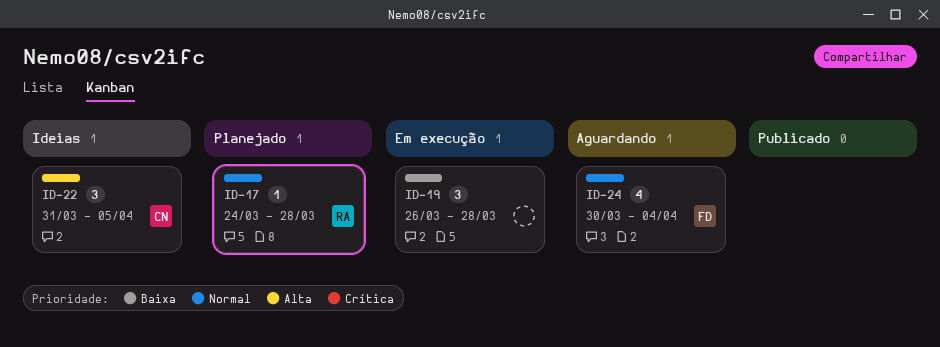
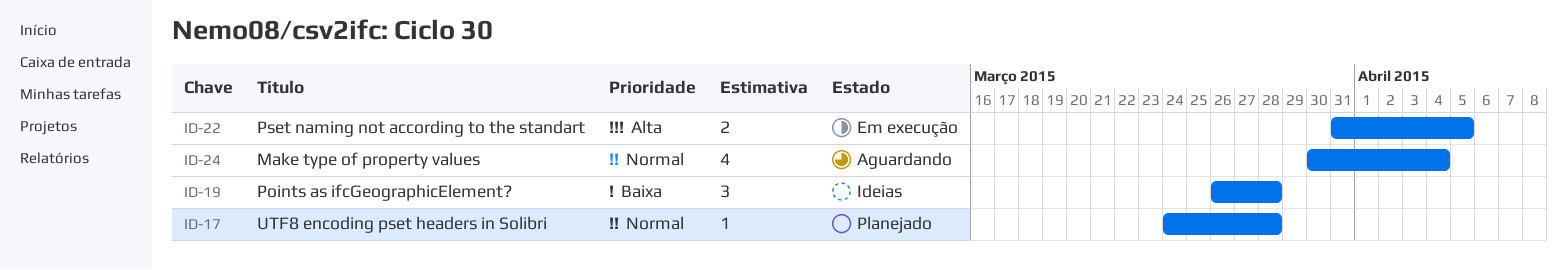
ID-19, status: Em execução -> Ideias
ID-22, status: Ideias -> Em execução
ID-22, estimate: 3 -> 2

